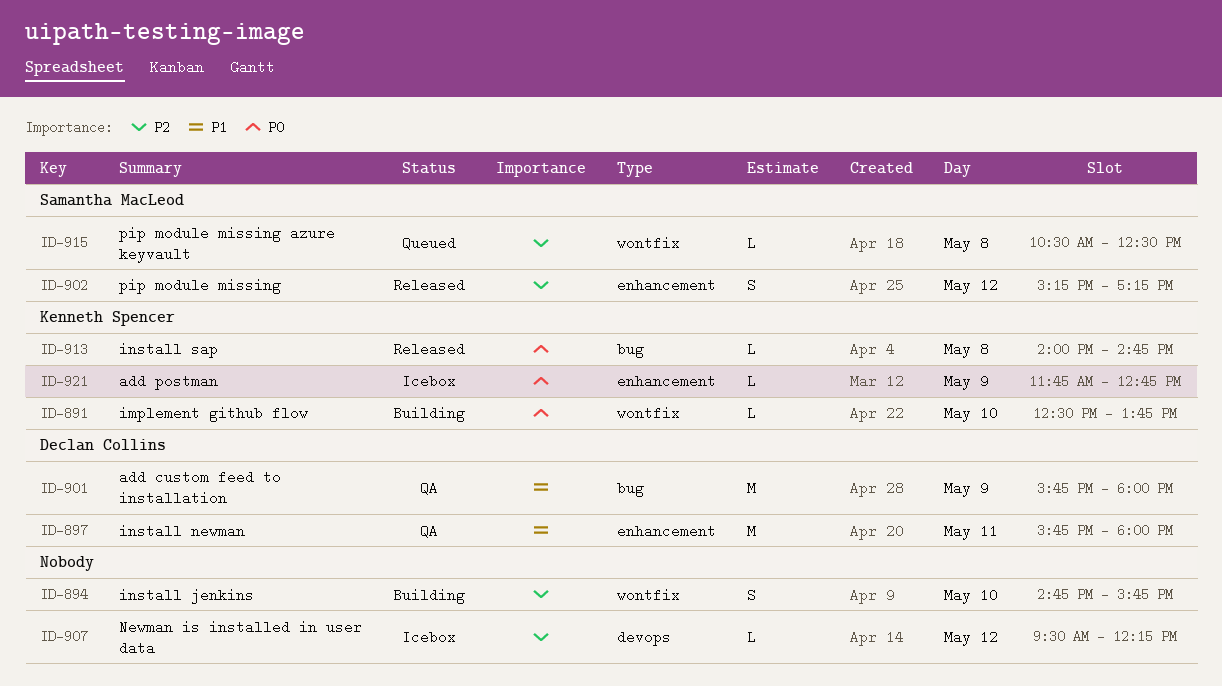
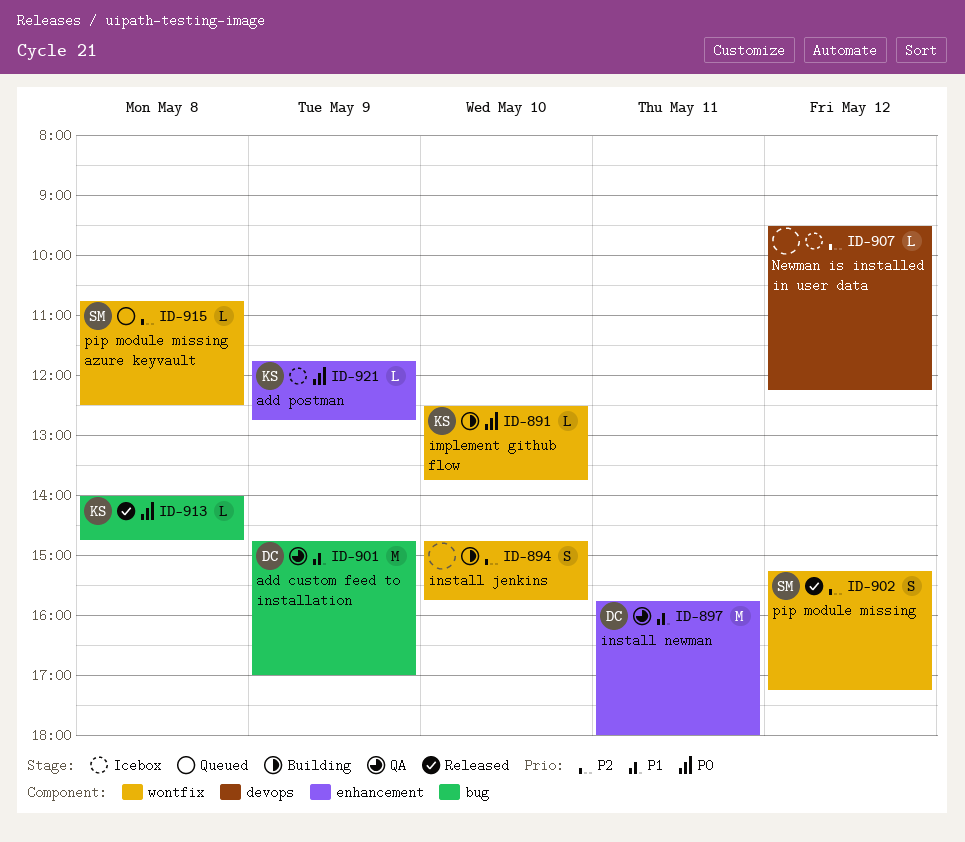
ID-901, begins: 15:45 -> 14:45
ID-901, ends: 18:00 -> 17:00
ID-902, label: enhancement -> wontfix
ID-915, begins: 10:30 -> 10:45

